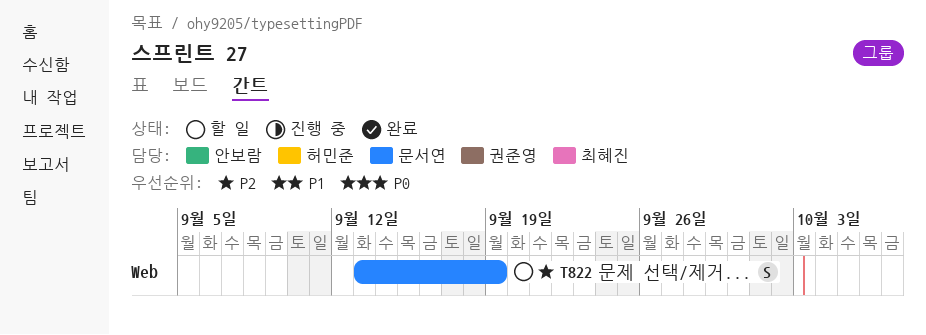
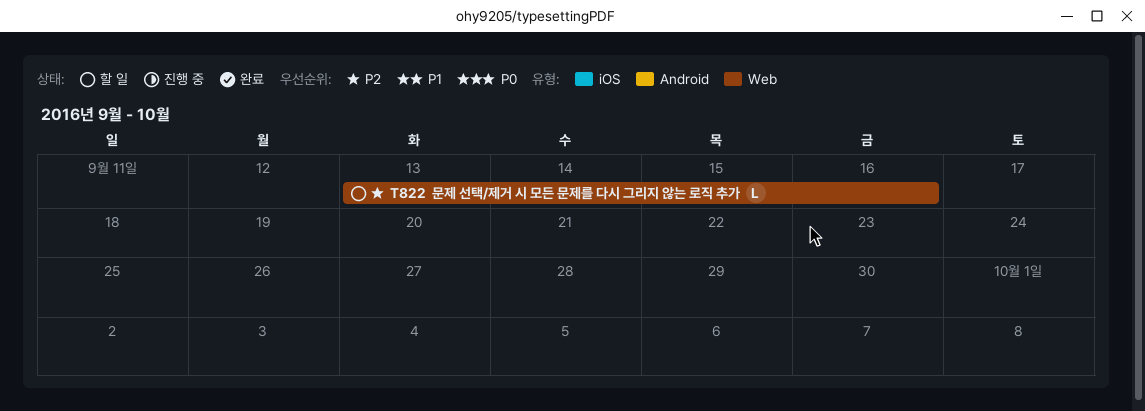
T822, estimate: S -> L
T822, due: Sep 19 -> Sep 16

